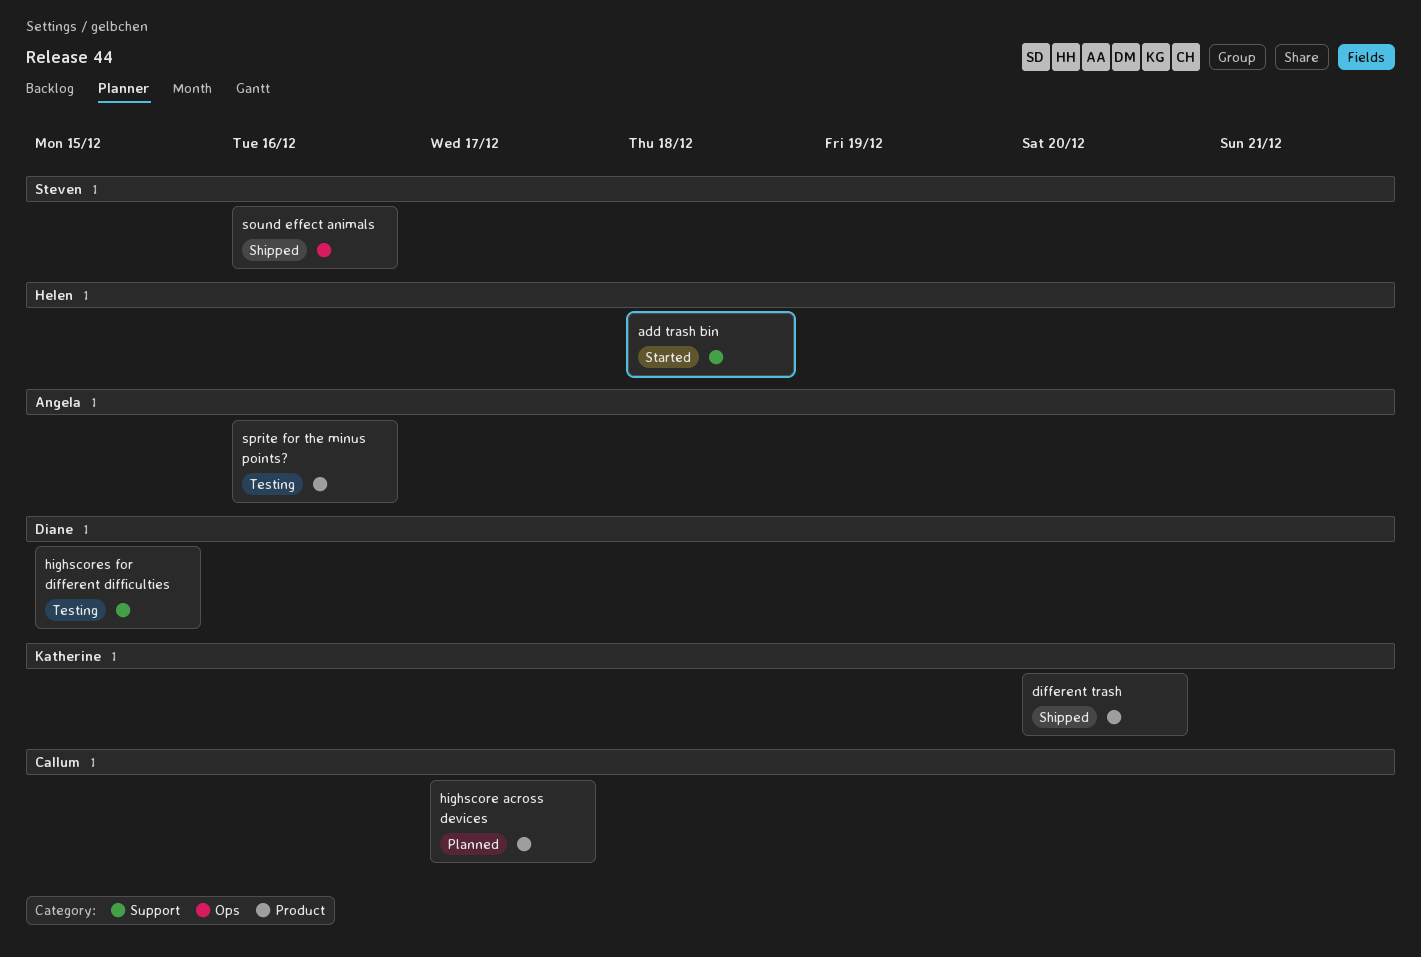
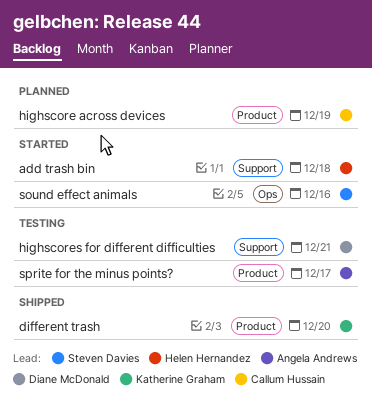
highscore across devices, due: Dec 17 -> Dec 19
highscores for different difficulties, due: Dec 15 -> Dec 21
sound effect animals, status: Shipped -> Started
sprite for the minus points?, due: Dec 16 -> Dec 17

